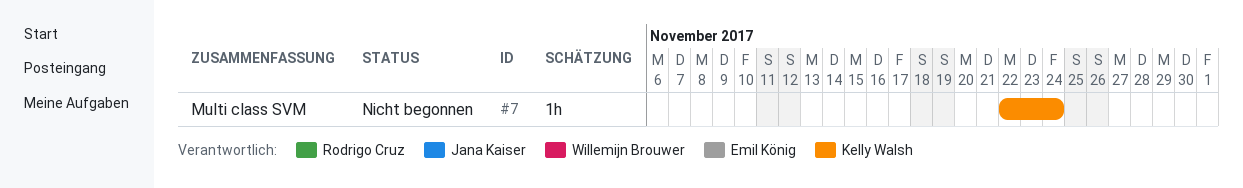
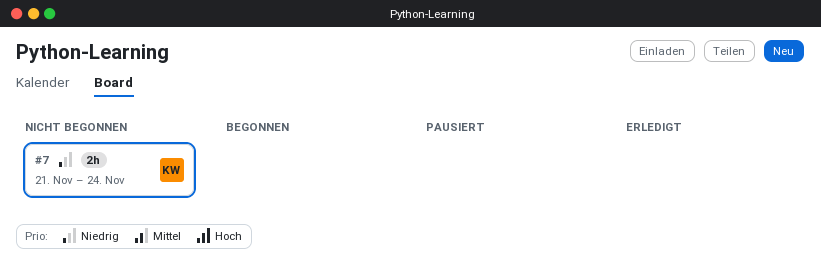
#7, estimate: 1h -> 2h
#7, start: Nov 22 -> Nov 21

